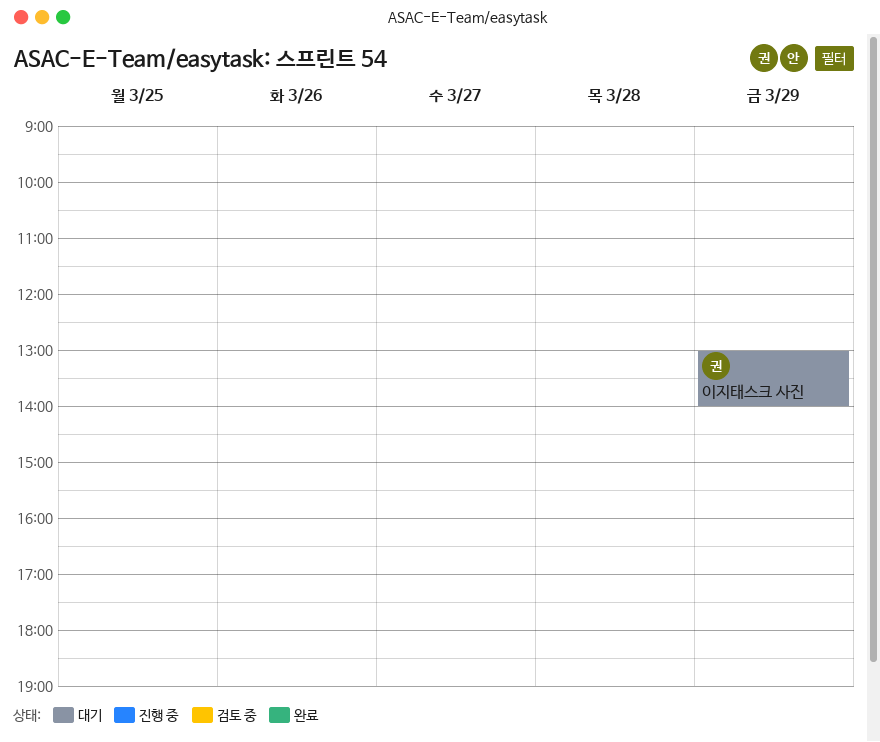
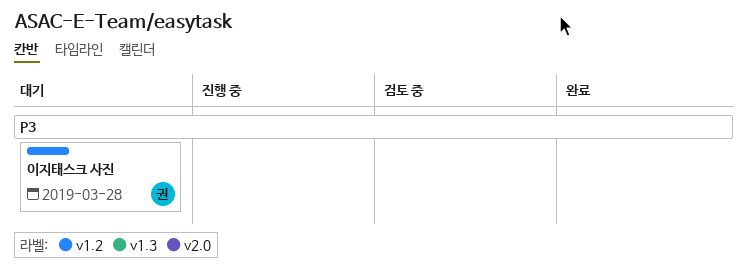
이지태스크 사진, day: Mar 29 -> Mar 28

